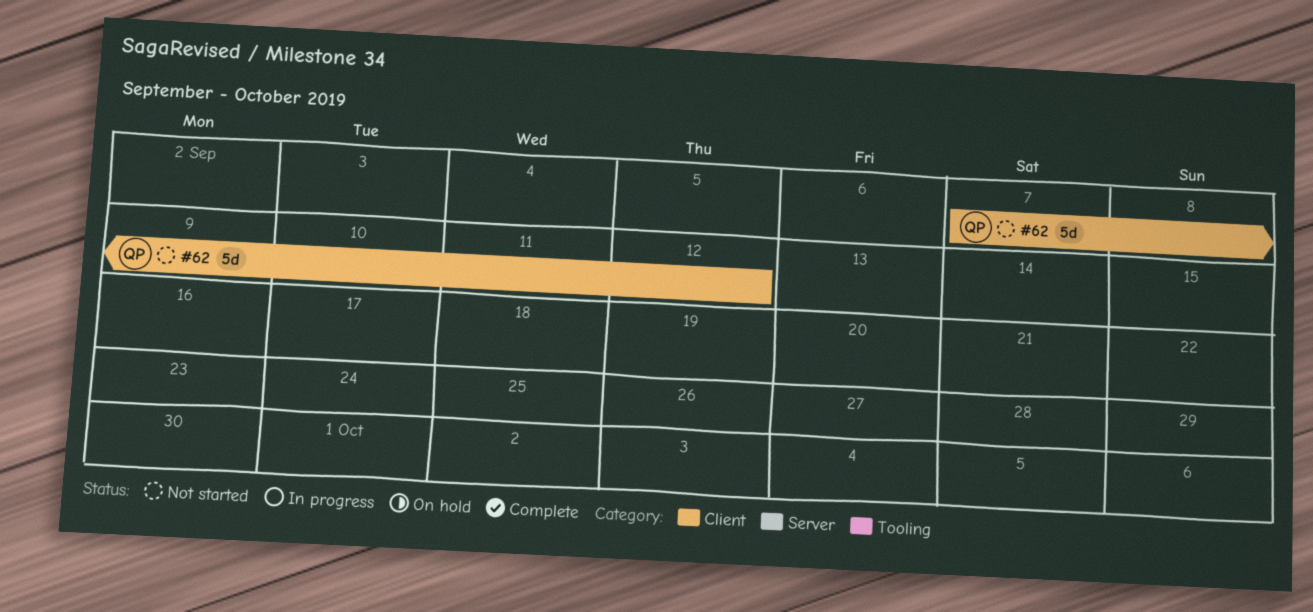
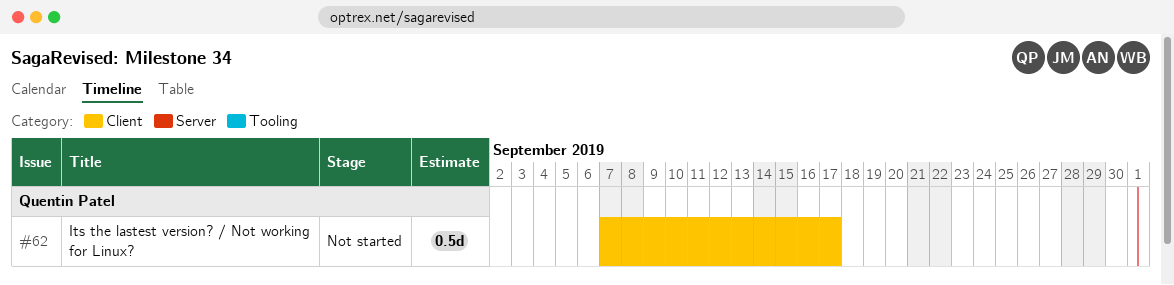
#62, estimate: 5d -> 0.5d
#62, due: Sep 12 -> Sep 17

